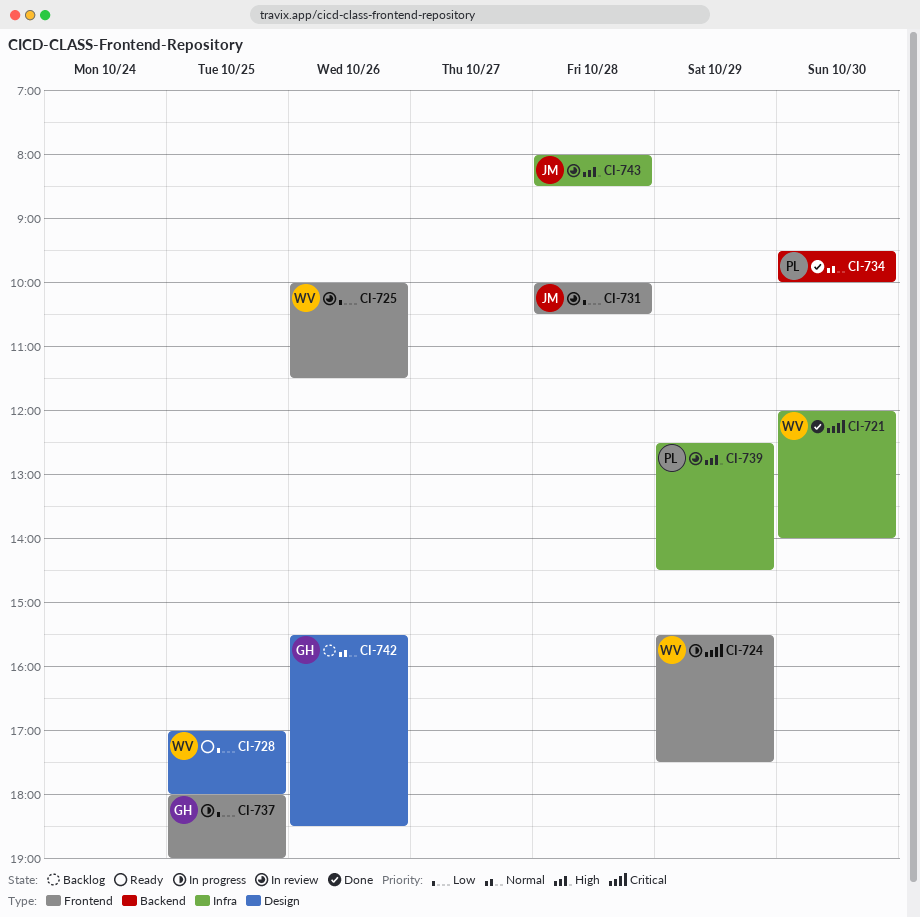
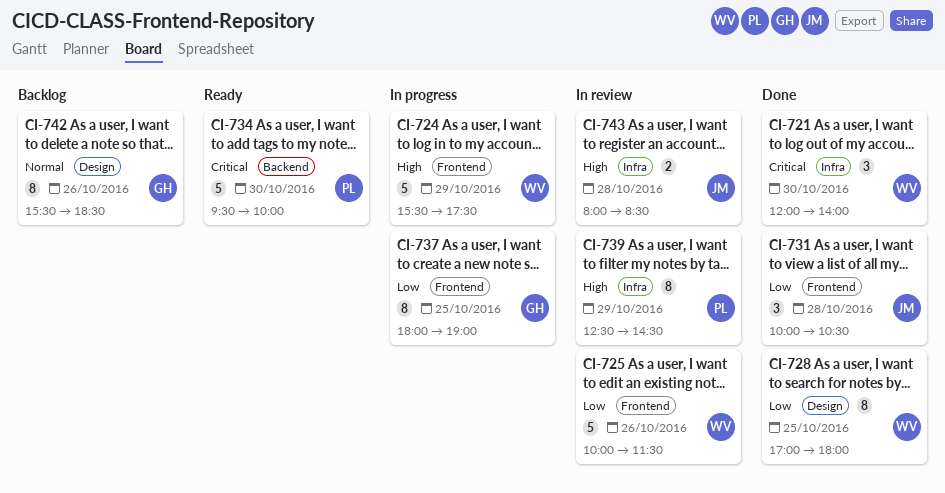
CI-724, priority: Critical -> High
CI-728, status: Ready -> Done
CI-731, status: In review -> Done
CI-734, status: Done -> Ready
CI-734, priority: Normal -> Critical

